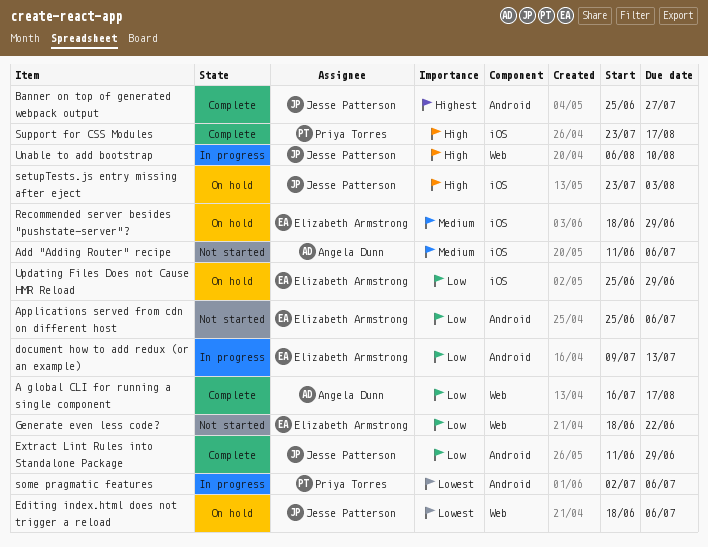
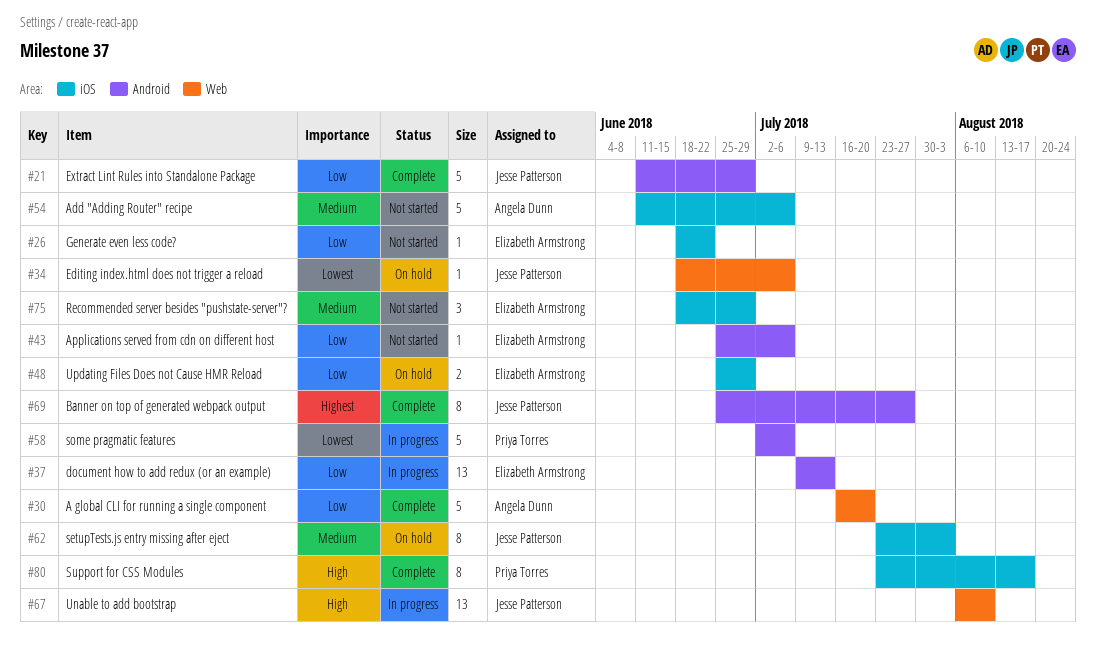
A global CLI for running a single component, due: Aug 17 -> Jul 20
Generate even less code?, label: Web -> iOS
Recommended server besides "pushstate-server"?, status: On hold -> Not started
setupTests.js entry missing after eject, priority: High -> Medium

